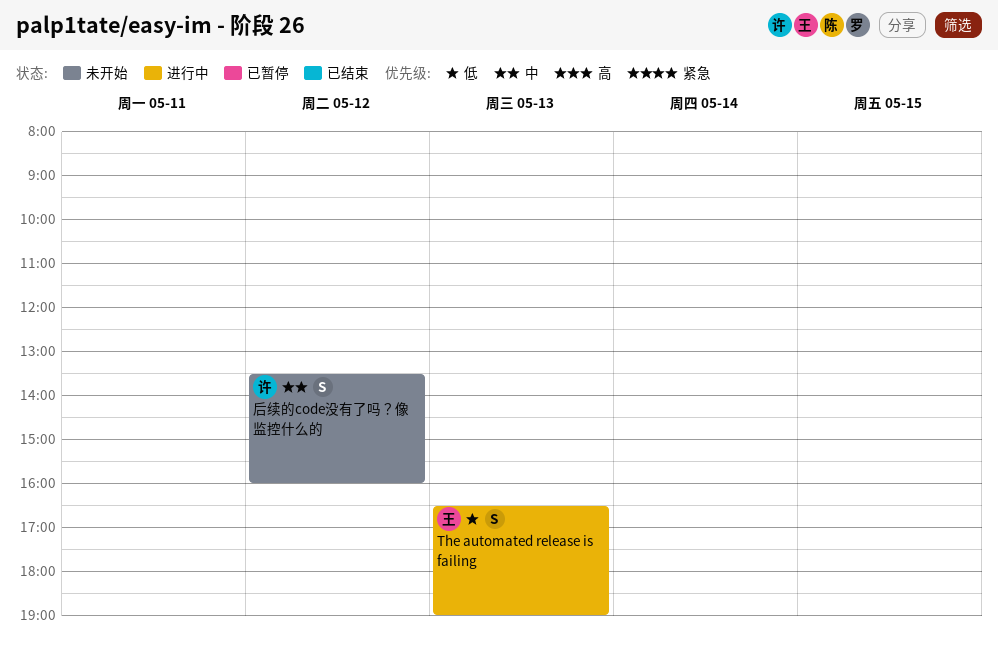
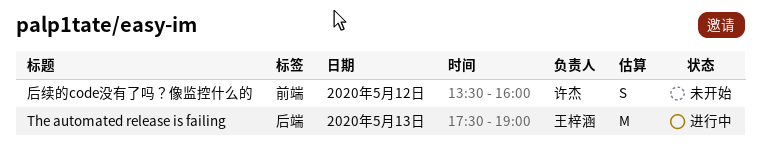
The automated release is failing, estimate: S -> M
The automated release is failing, begins: 16:30 -> 17:30

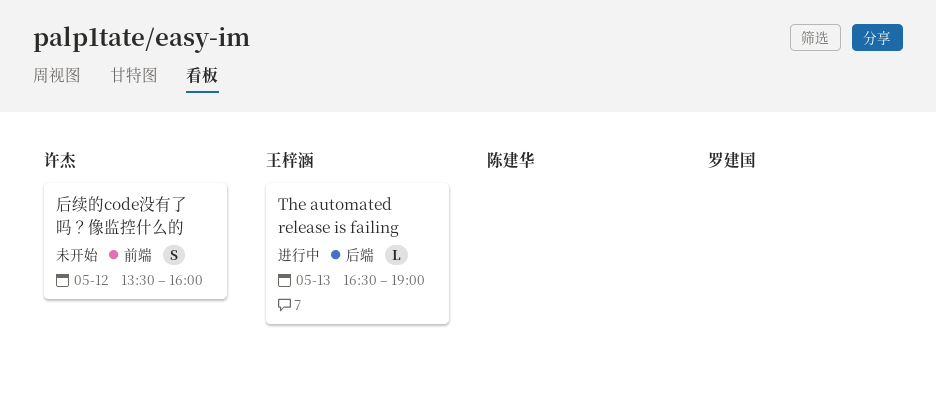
The automated release is failing, estimate: M -> L
The automated release is failing, begins: 17:30 -> 16:30

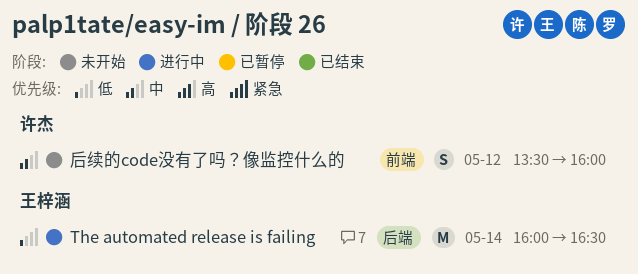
The automated release is failing, estimate: L -> M
The automated release is failing, day: May 13 -> May 14
The automated release is failing, begins: 16:30 -> 16:00
The automated release is failing, ends: 19:00 -> 16:30

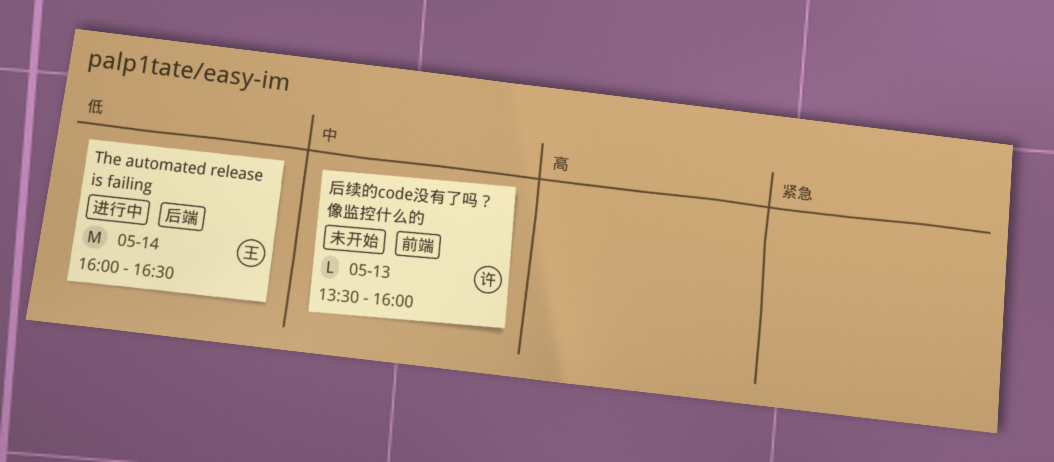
后续的code没有了吗？像监控什么的, estimate: S -> L
后续的code没有了吗？像监控什么的, day: May 12 -> May 13

